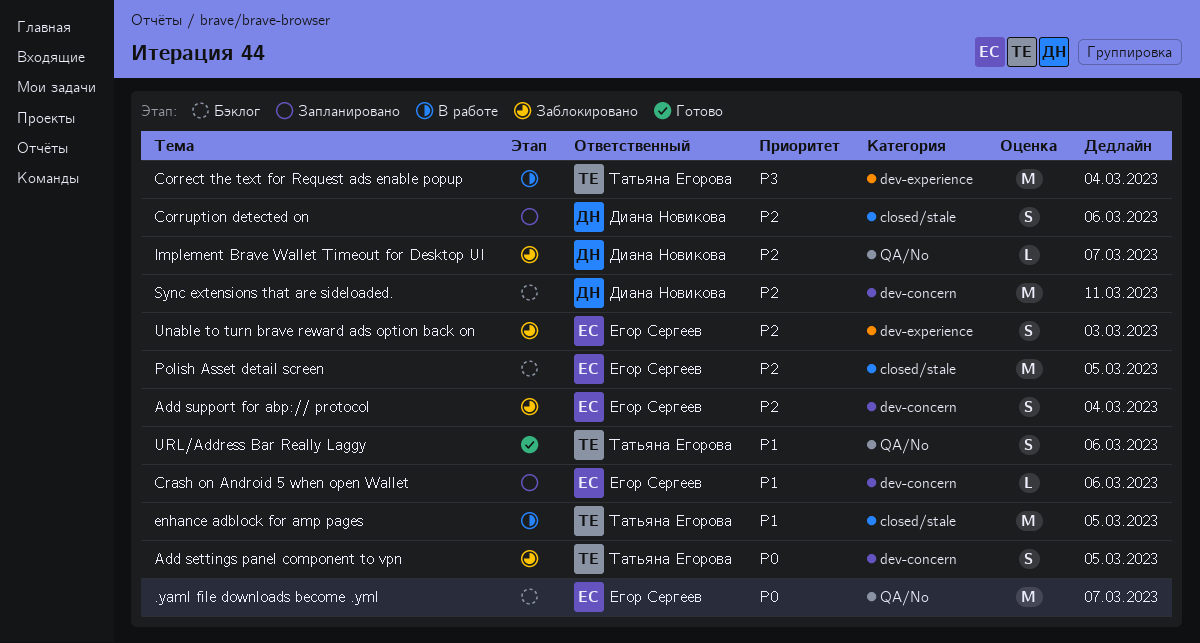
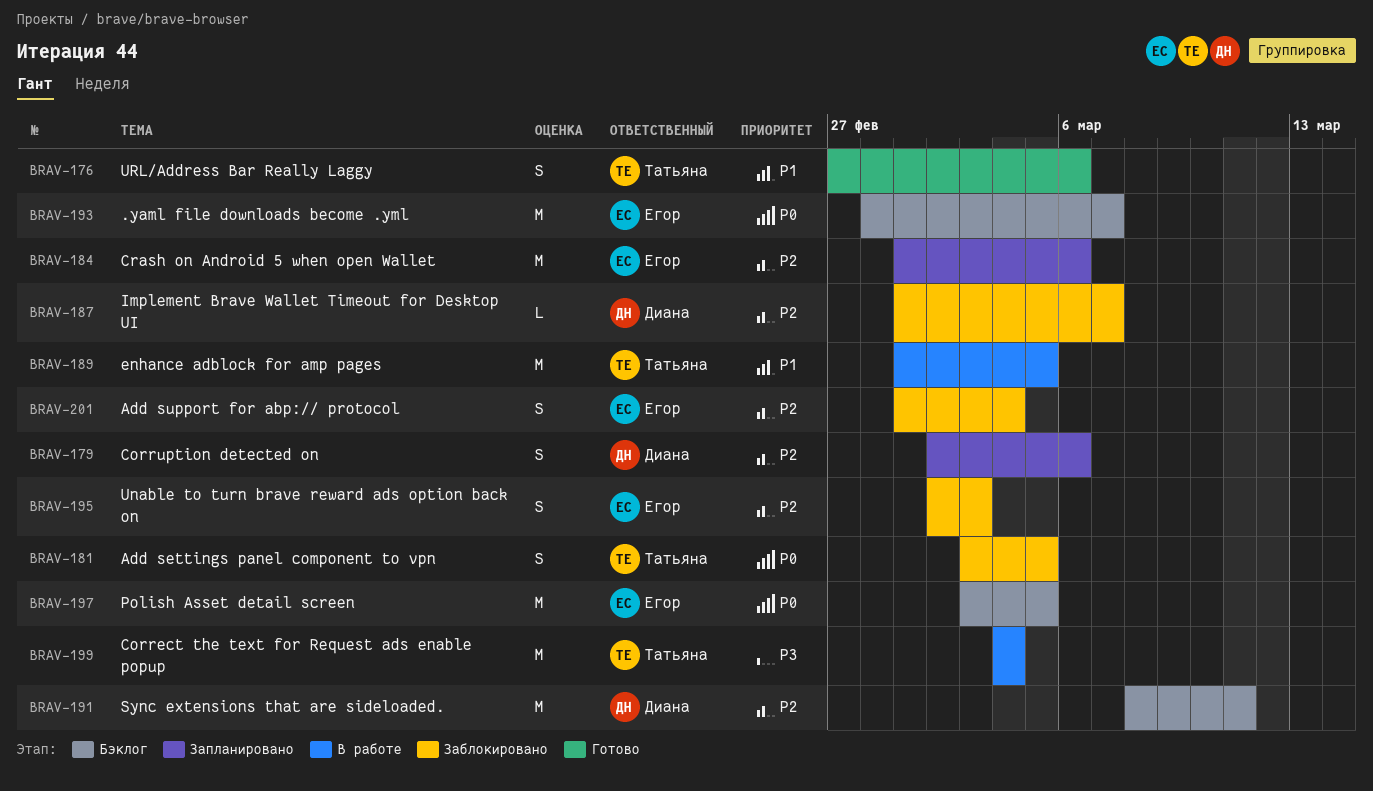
Crash on Android 5 when open Wallet, priority: P1 -> P2
Crash on Android 5 when open Wallet, estimate: L -> M
Polish Asset detail screen, priority: P2 -> P0

